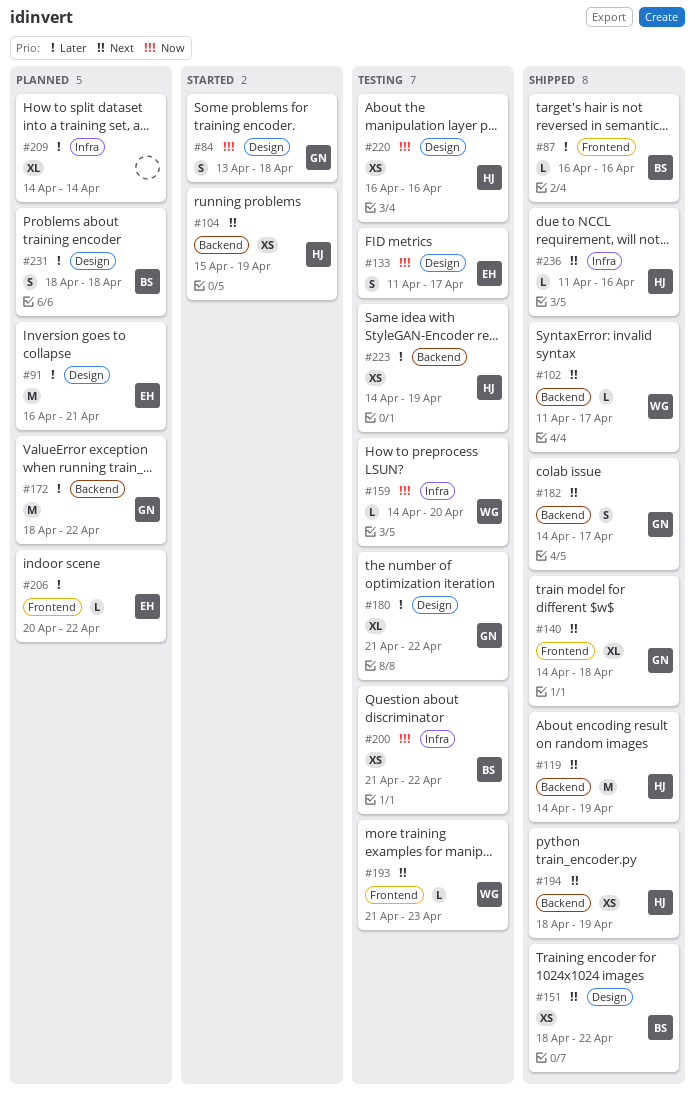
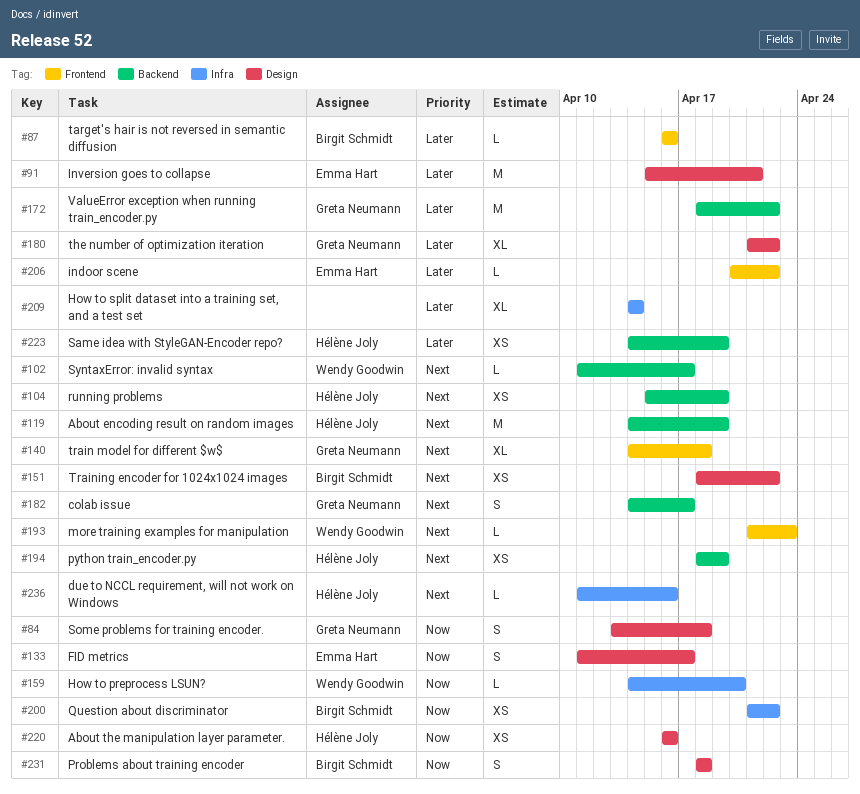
#91, start: Apr 16 -> Apr 15
#231, priority: Later -> Now

